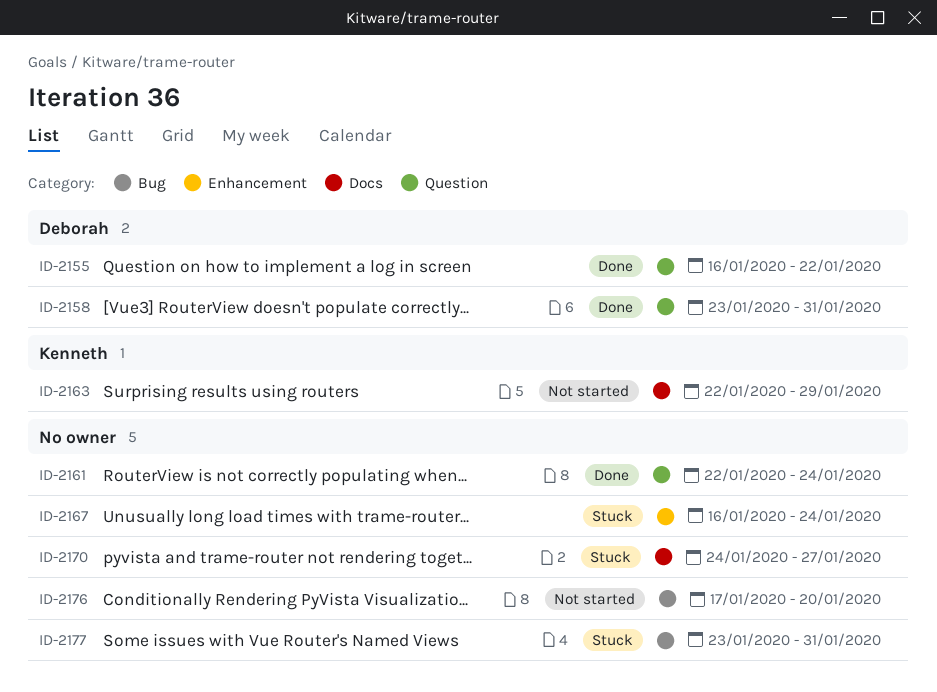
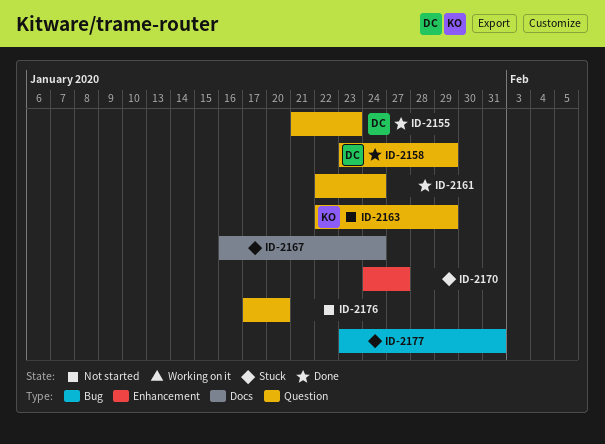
ID-2155, start: Jan 16 -> Jan 21
ID-2155, due: Jan 22 -> Jan 23
ID-2158, due: Jan 31 -> Jan 29
ID-2163, label: Docs -> Question
ID-2167, label: Enhancement -> Docs
ID-2170, label: Docs -> Enhancement
ID-2176, label: Bug -> Question

